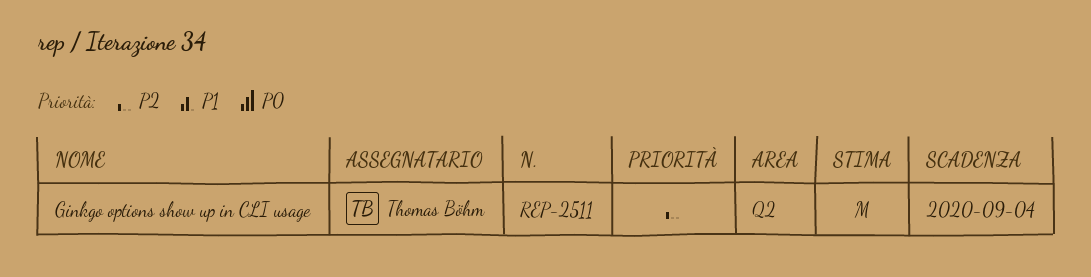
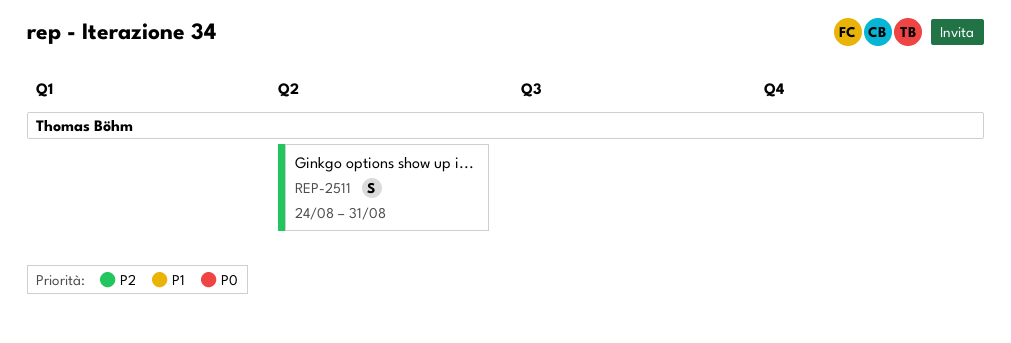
REP-2511, estimate: M -> S
REP-2511, due: Sep 4 -> Aug 31

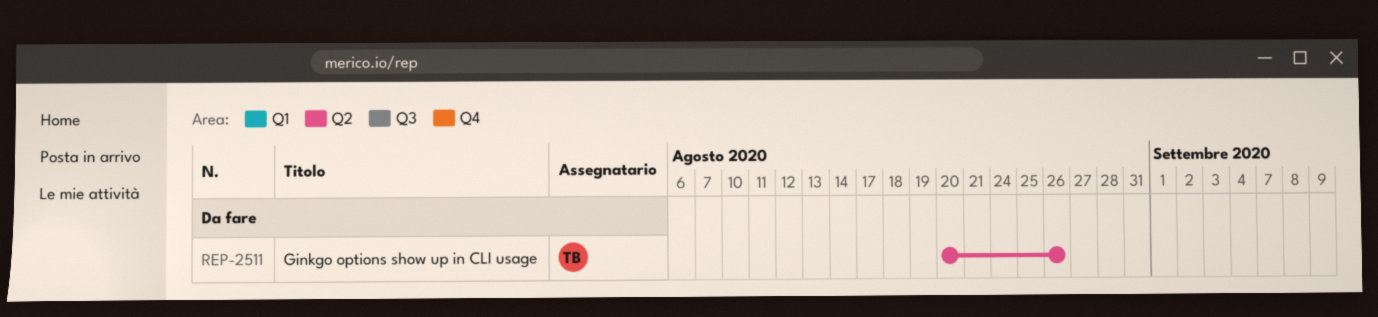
REP-2511, start: Aug 24 -> Aug 20
REP-2511, due: Aug 31 -> Aug 26

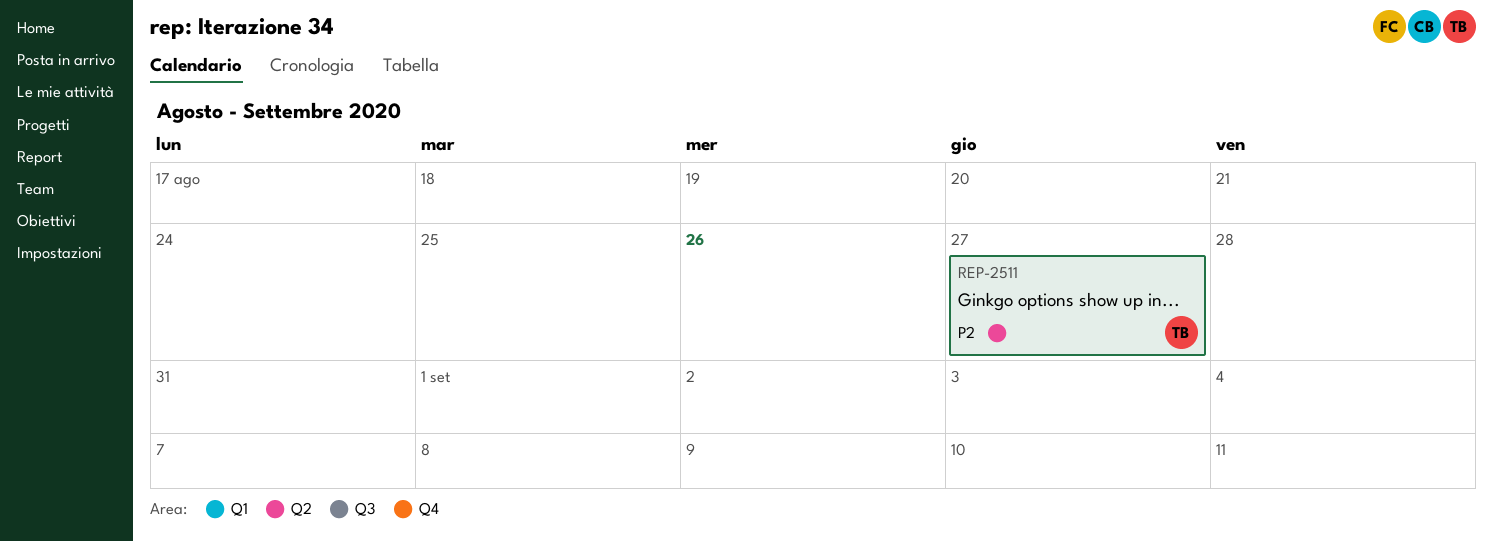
REP-2511, due: Aug 26 -> Aug 27

